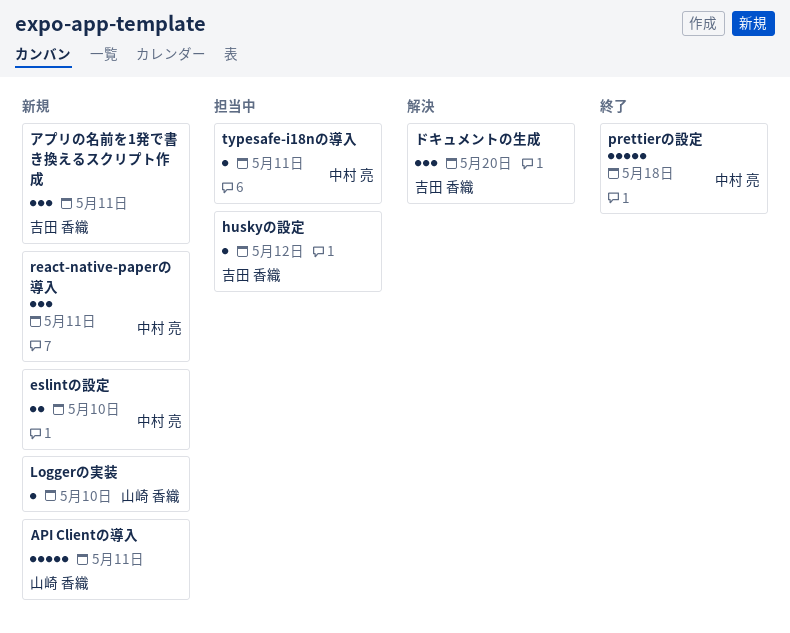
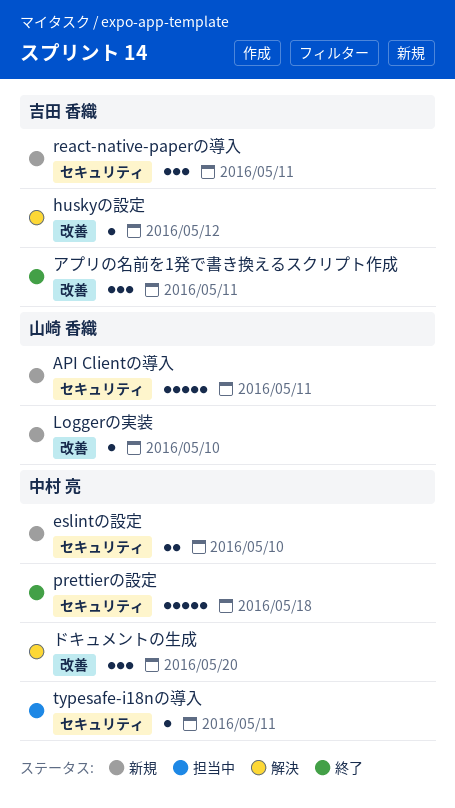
huskyの設定, status: 担当中 -> 解決
react-native-paperの導入, owner: 中村 亮 -> 吉田 香織
アプリの名前を1発で書き換えるスクリプト作成, status: 新規 -> 終了
ドキュメントの生成, owner: 吉田 香織 -> 中村 亮

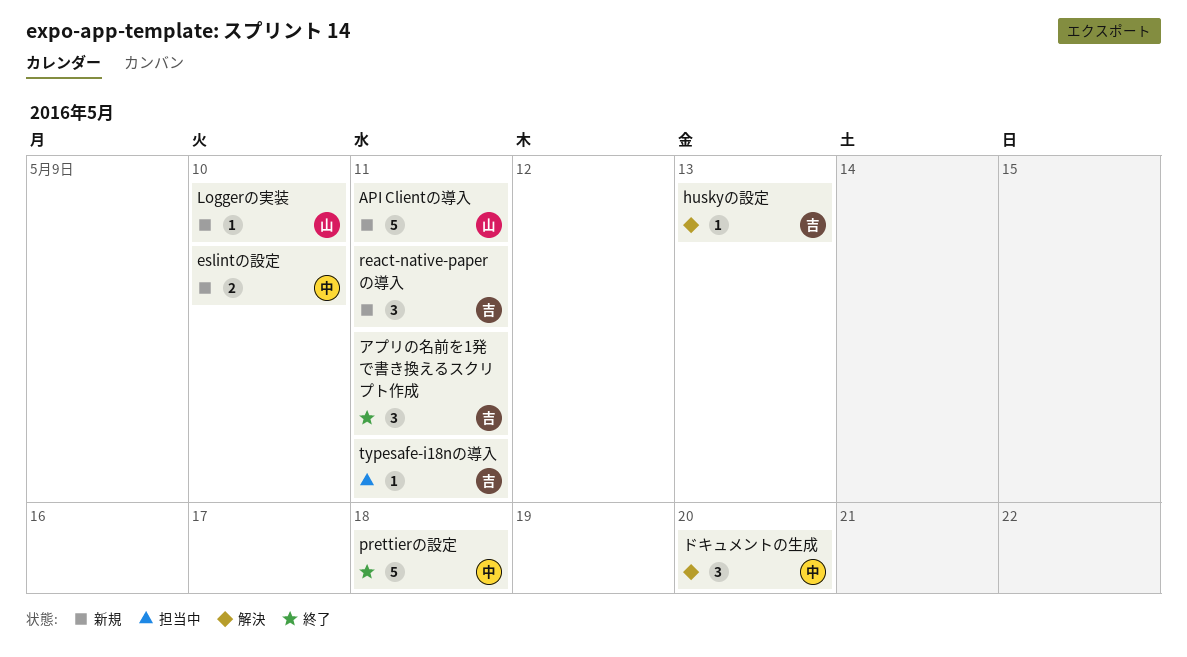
huskyの設定, due: May 12 -> May 13
typesafe-i18nの導入, owner: 中村 亮 -> 吉田 香織

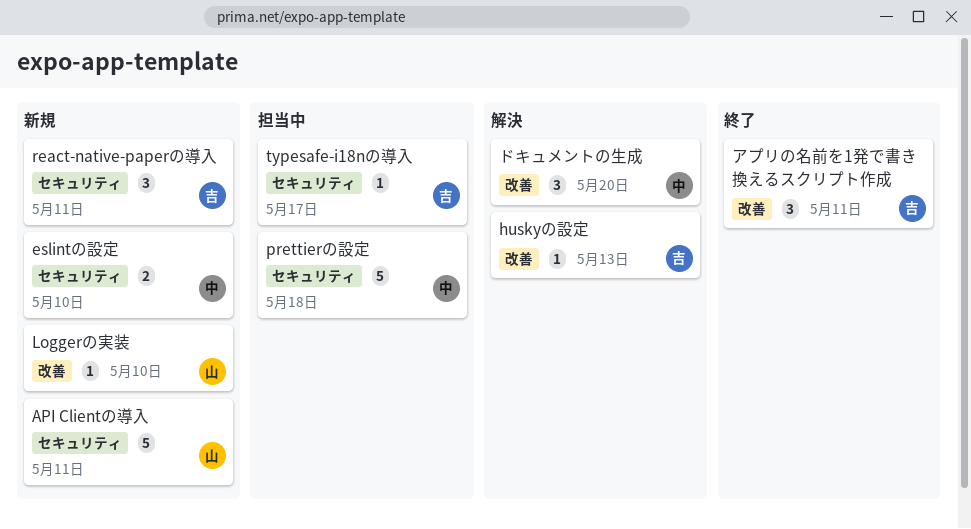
prettierの設定, status: 終了 -> 担当中
typesafe-i18nの導入, due: May 11 -> May 17

